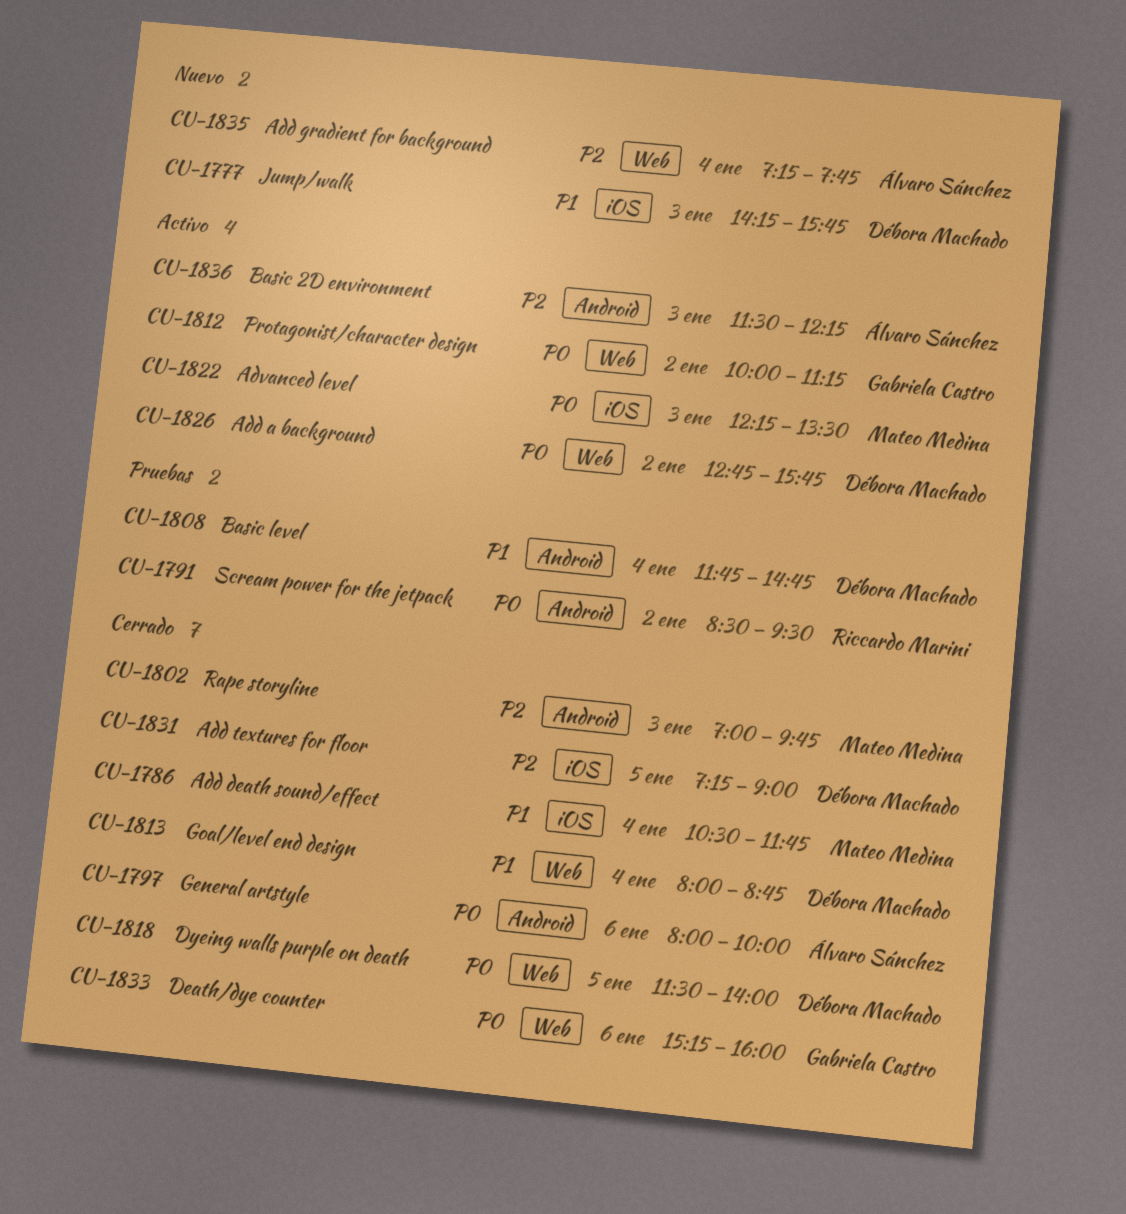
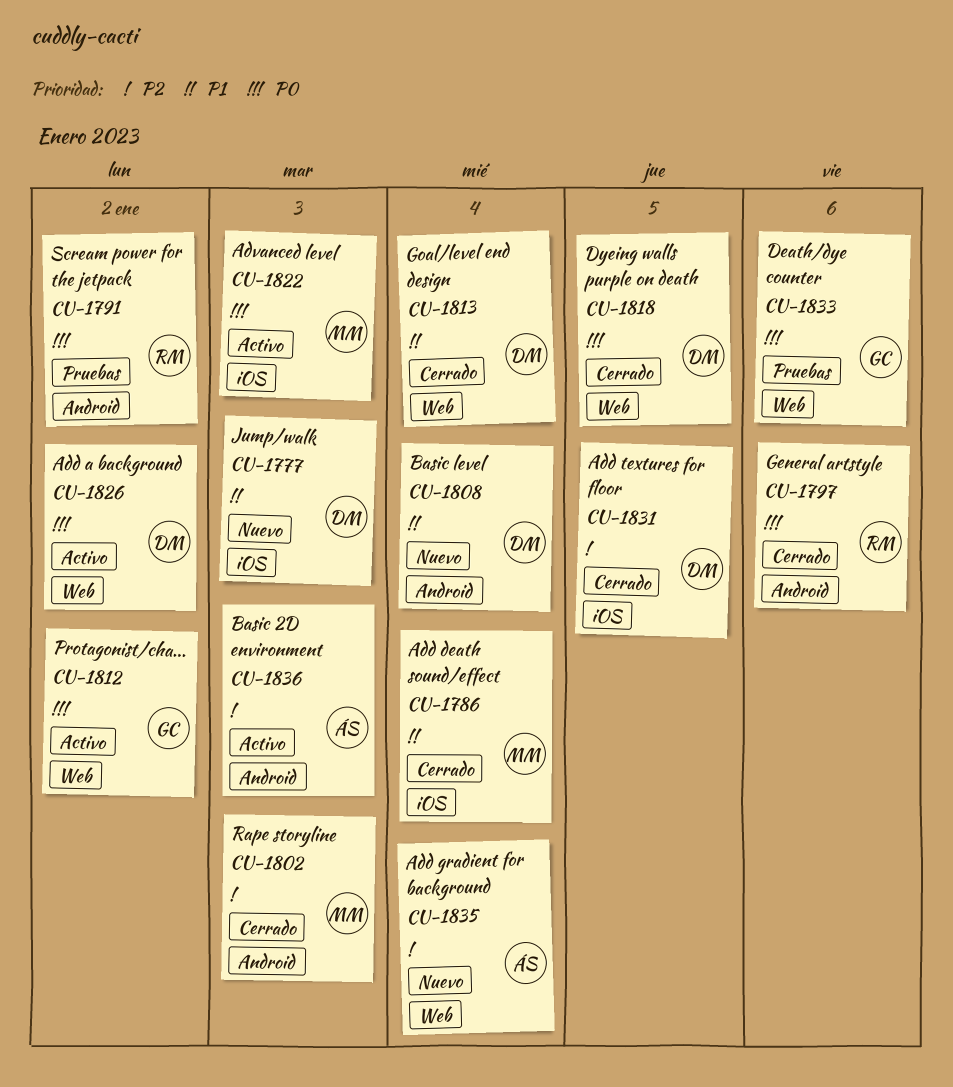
CU-1797, owner: Álvaro Sánchez -> Riccardo Marini
CU-1808, status: Pruebas -> Nuevo
CU-1833, status: Cerrado -> Pruebas

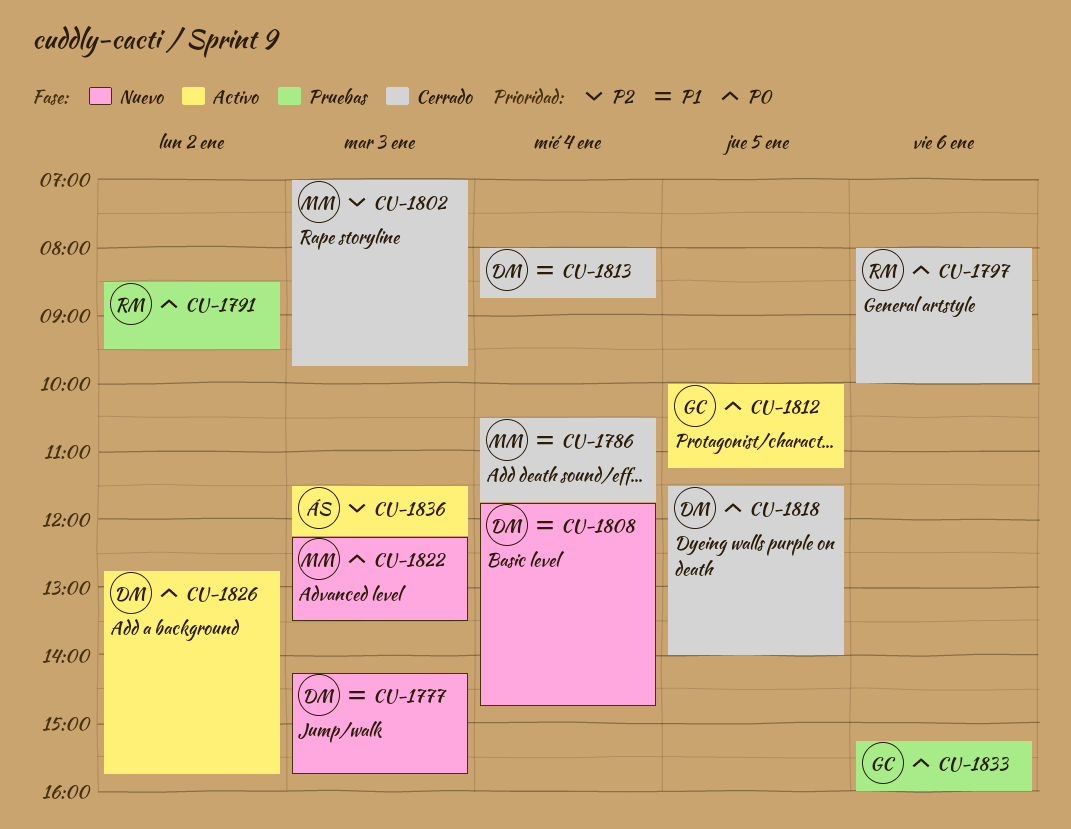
CU-1812, day: Jan 2 -> Jan 5
CU-1822, status: Activo -> Nuevo
CU-1831: present -> none
CU-1835: present -> none

